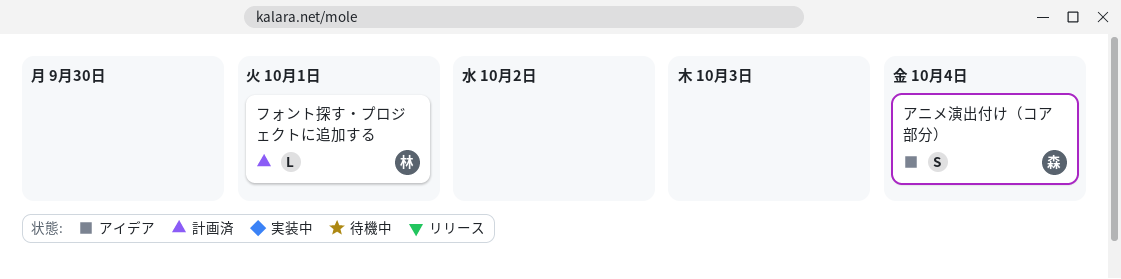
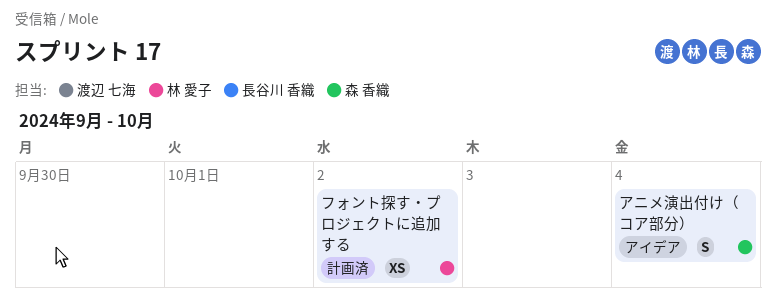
フォント探す・プロジェクトに追加する, estimate: L -> XS
フォント探す・プロジェクトに追加する, due: Oct 1 -> Oct 2

